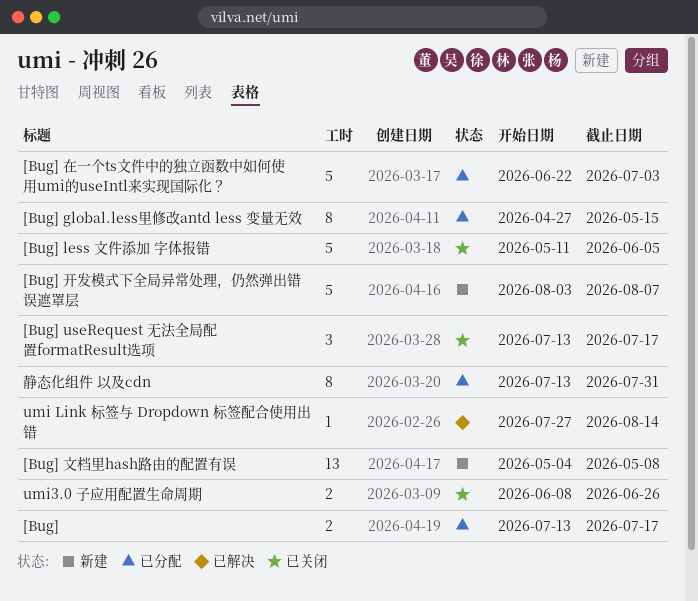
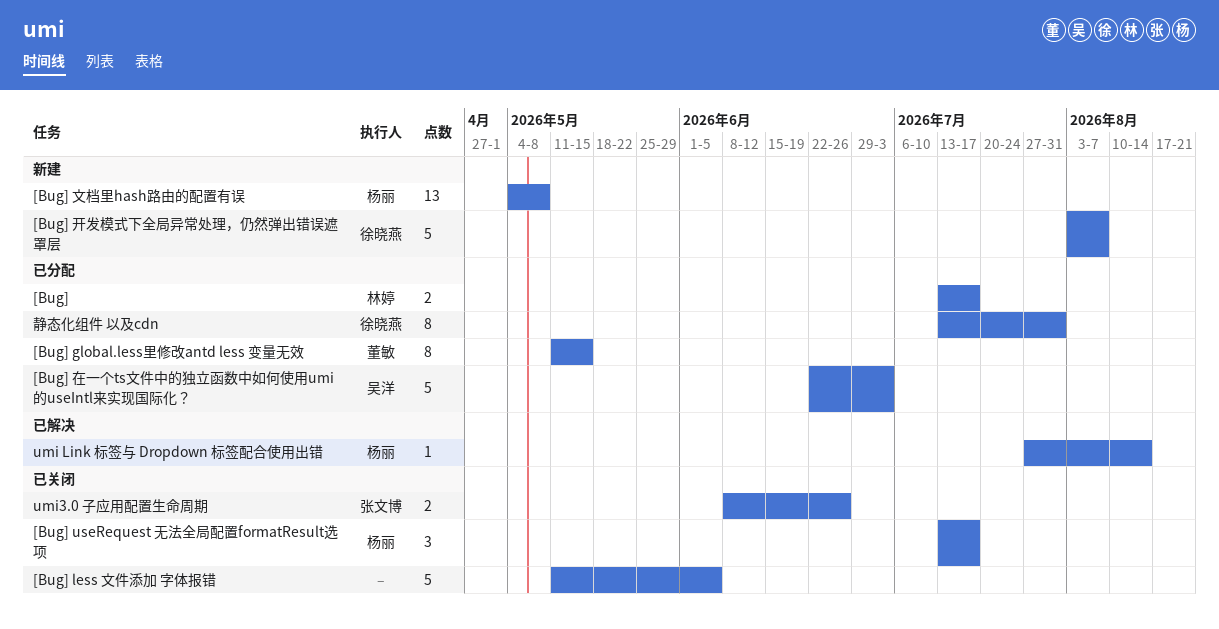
[Bug] global.less里修改antd less 变量无效, start: Apr 27 -> May 11

